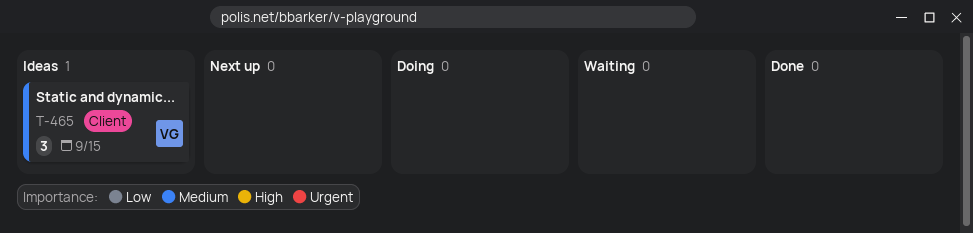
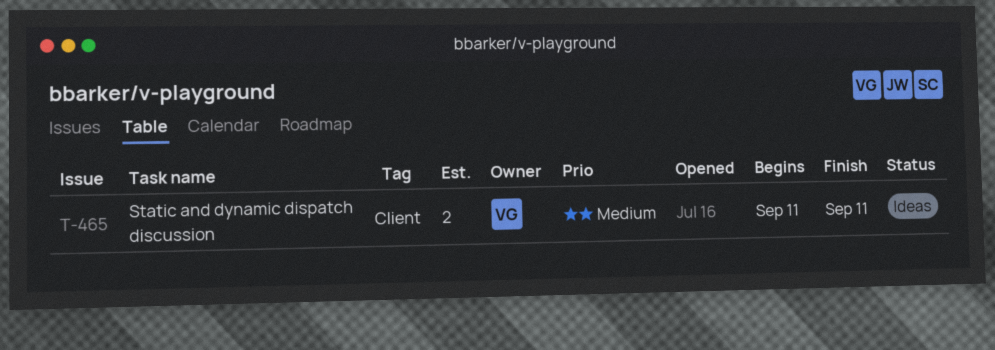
T-465, estimate: 3 -> 2
T-465, due: Sep 15 -> Sep 11

